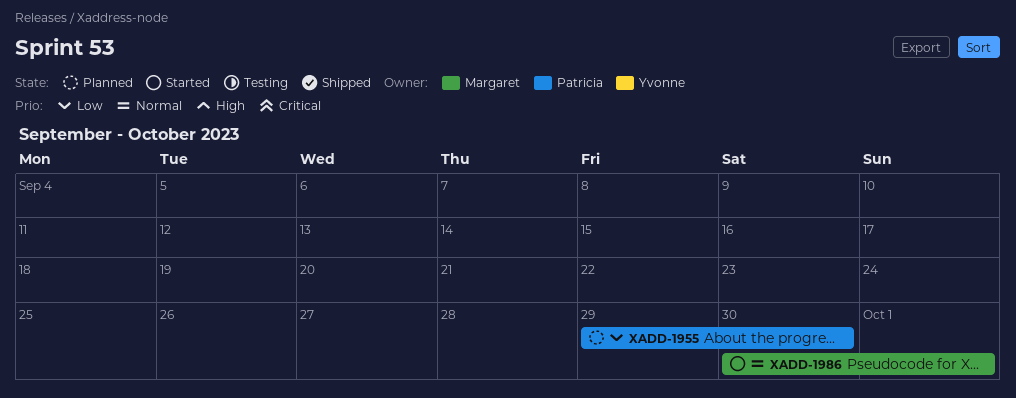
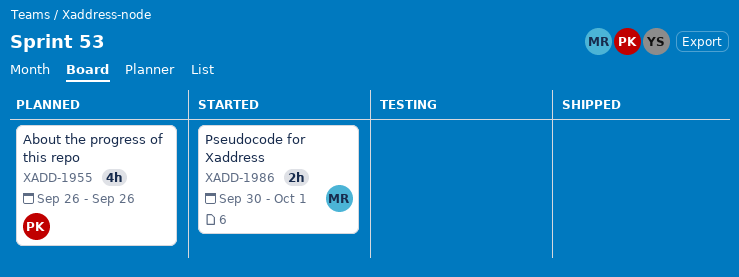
XADD-1955, start: Sep 29 -> Sep 26
XADD-1955, due: Sep 30 -> Sep 26

